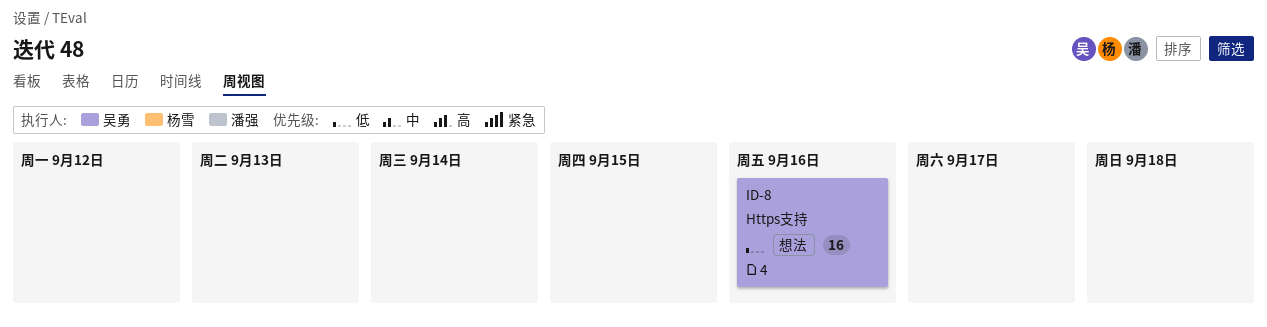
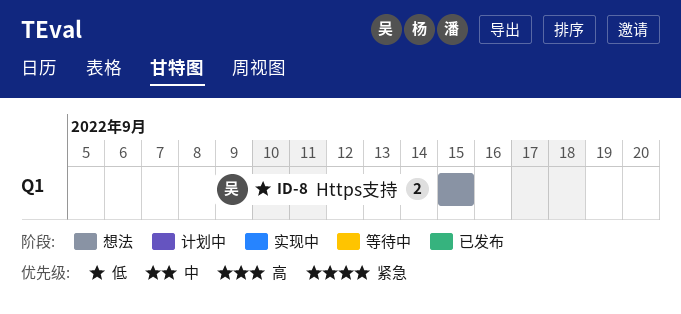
ID-8, estimate: 16 -> 2
ID-8, due: Sep 16 -> Sep 15

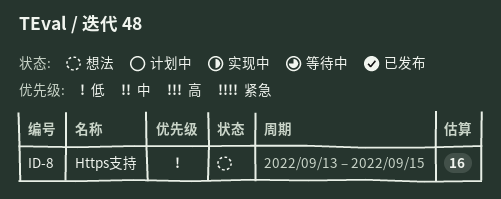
ID-8, estimate: 2 -> 16
ID-8, start: Sep 15 -> Sep 13

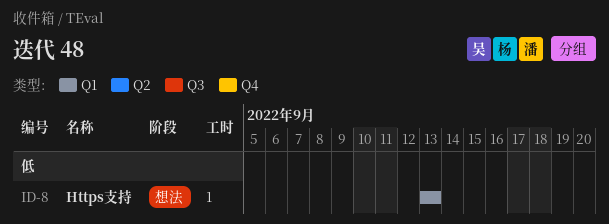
ID-8, estimate: 16 -> 1
ID-8, due: Sep 15 -> Sep 13

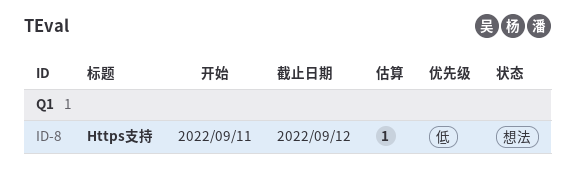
ID-8, start: Sep 13 -> Sep 11
ID-8, due: Sep 13 -> Sep 12

